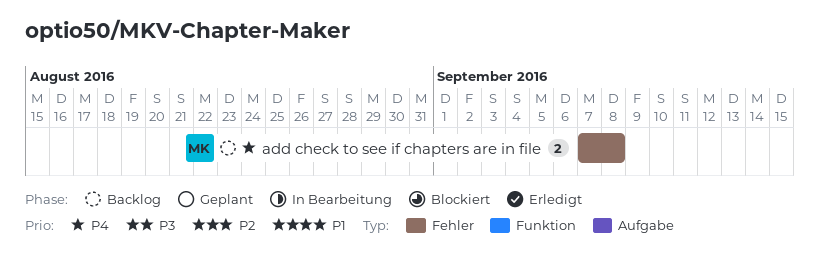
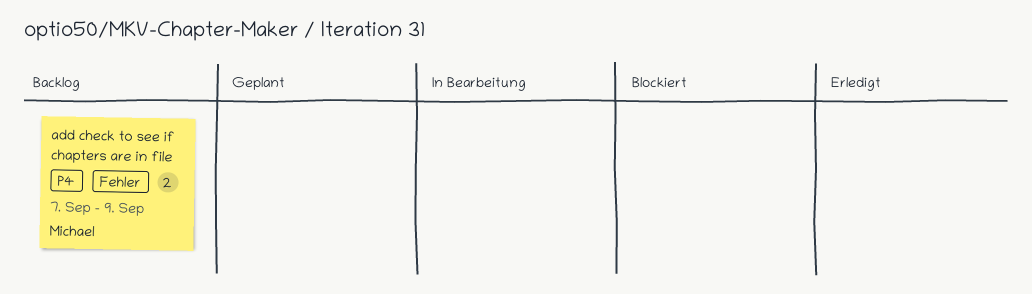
add check to see if chapters are in file, due: Sep 8 -> Sep 9

